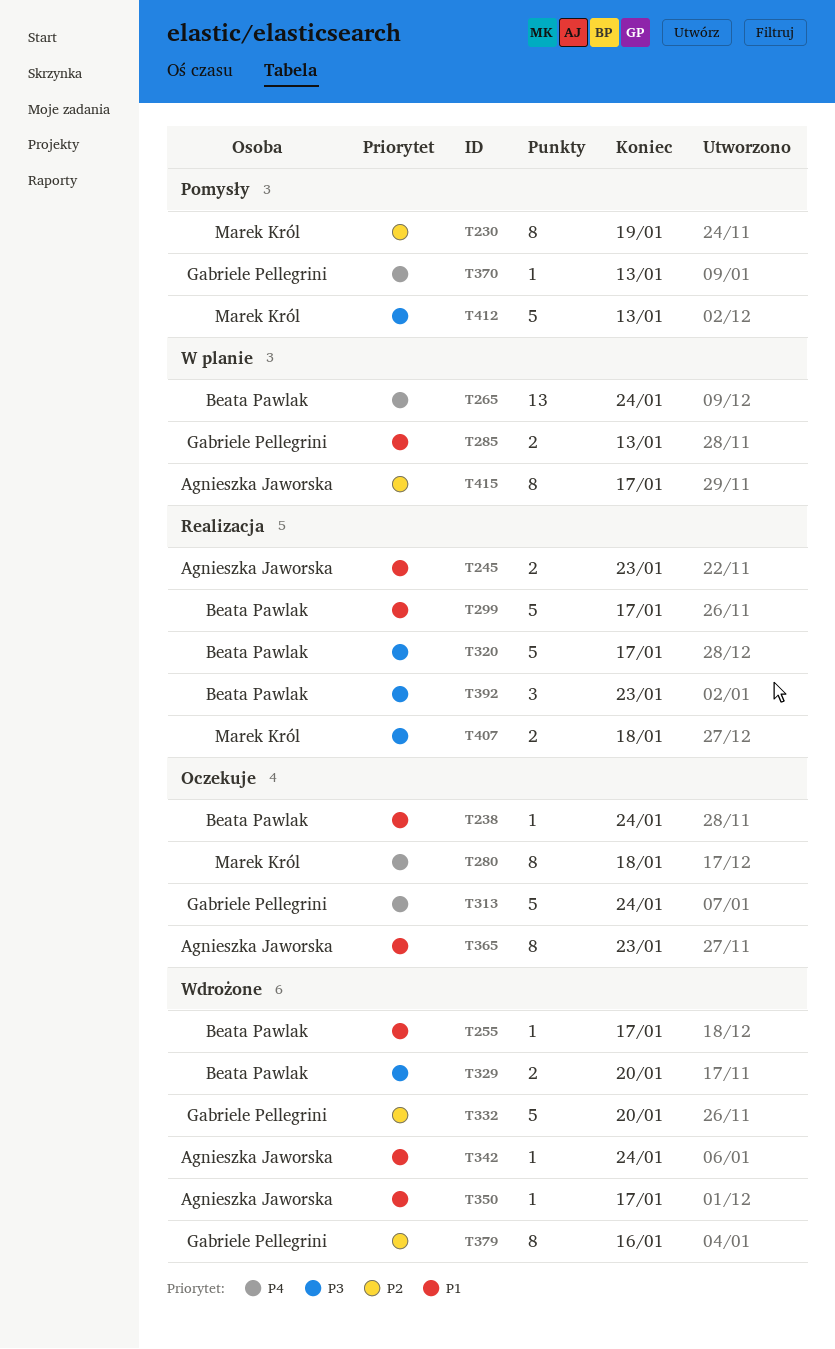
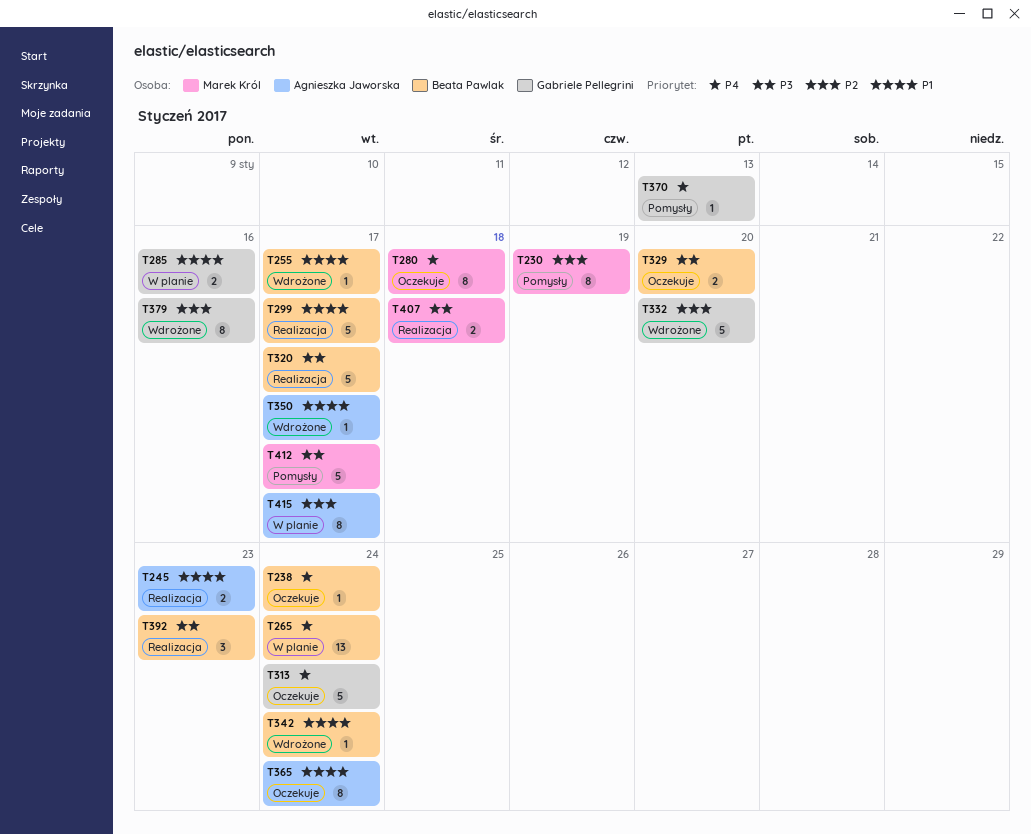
T238, priority: P1 -> P4
T285, due: Jan 13 -> Jan 16
T329, status: Wdrożone -> Oczekuje
T342, owner: Agnieszka Jaworska -> Beata Pawlak
T365, due: Jan 23 -> Jan 24
T412, due: Jan 13 -> Jan 17

